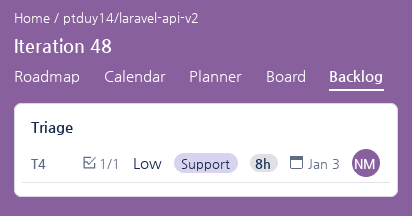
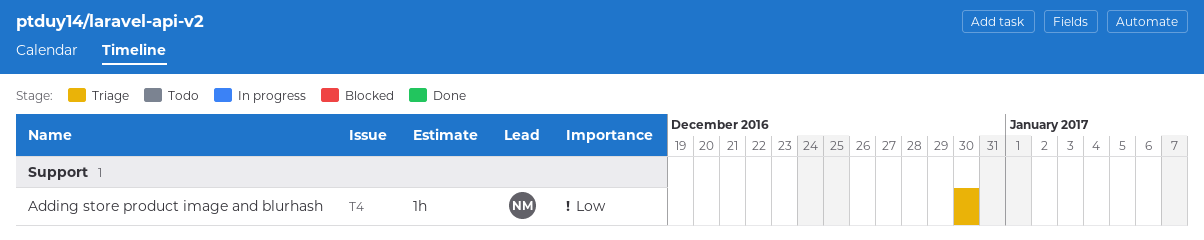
T4, estimate: 8h -> 1h
T4, due: Jan 3 -> Dec 30

